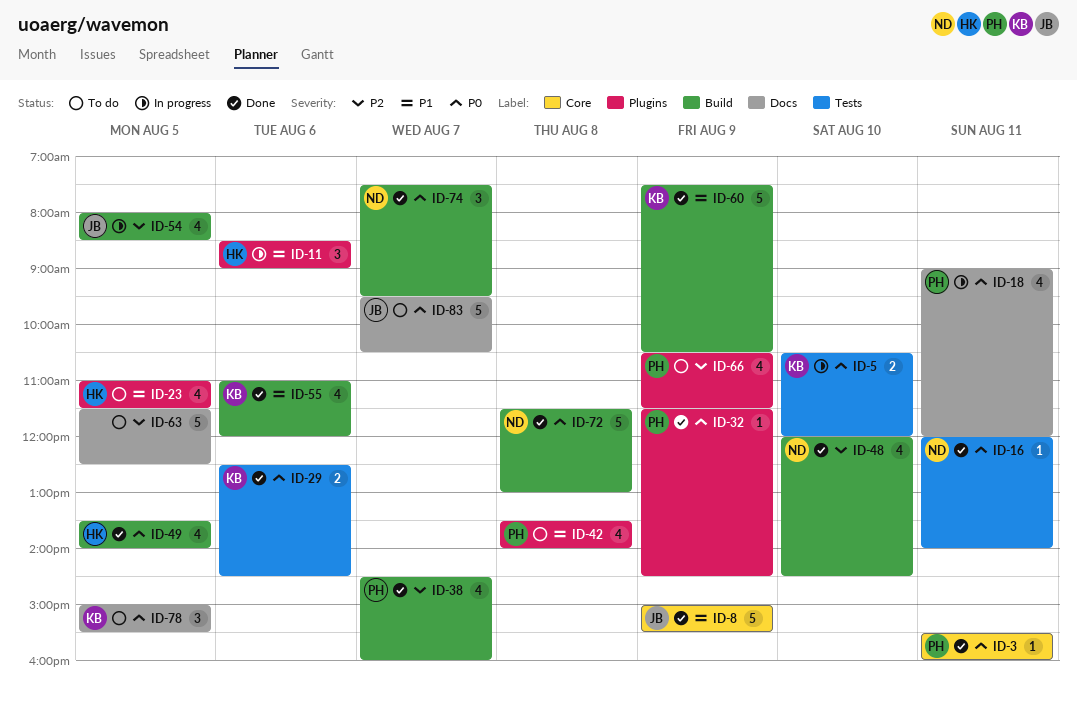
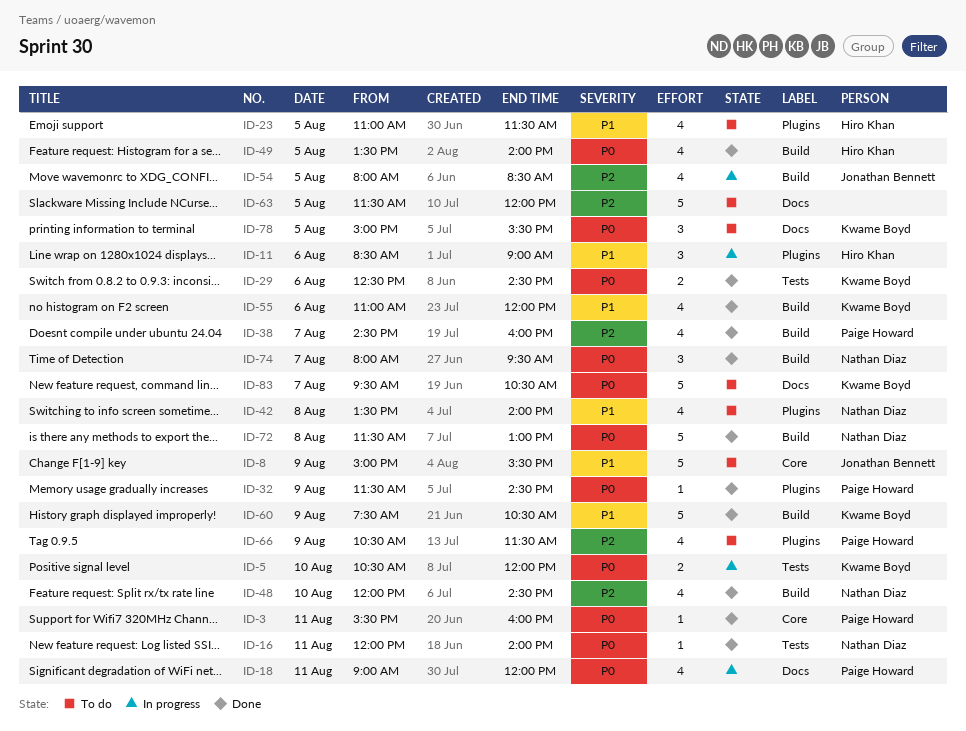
ID-8, status: Done -> To do
ID-42, owner: Paige Howard -> Nathan Diaz
ID-63, ends: 12:30 -> 12:00
ID-74, begins: 07:30 -> 08:00
ID-83, owner: Jonathan Bennett -> Kwame Boyd

